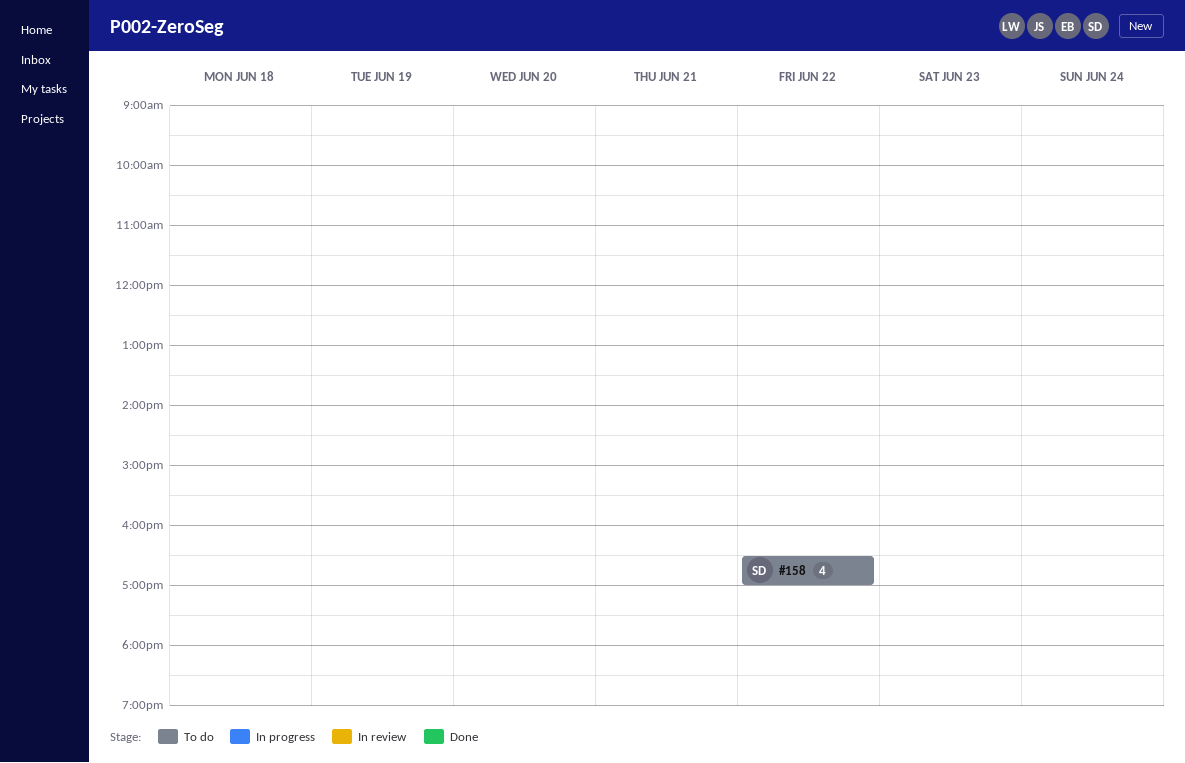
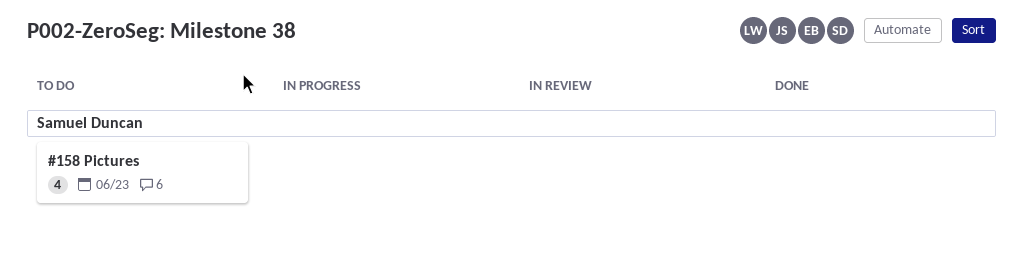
#158, day: Jun 22 -> Jun 23

